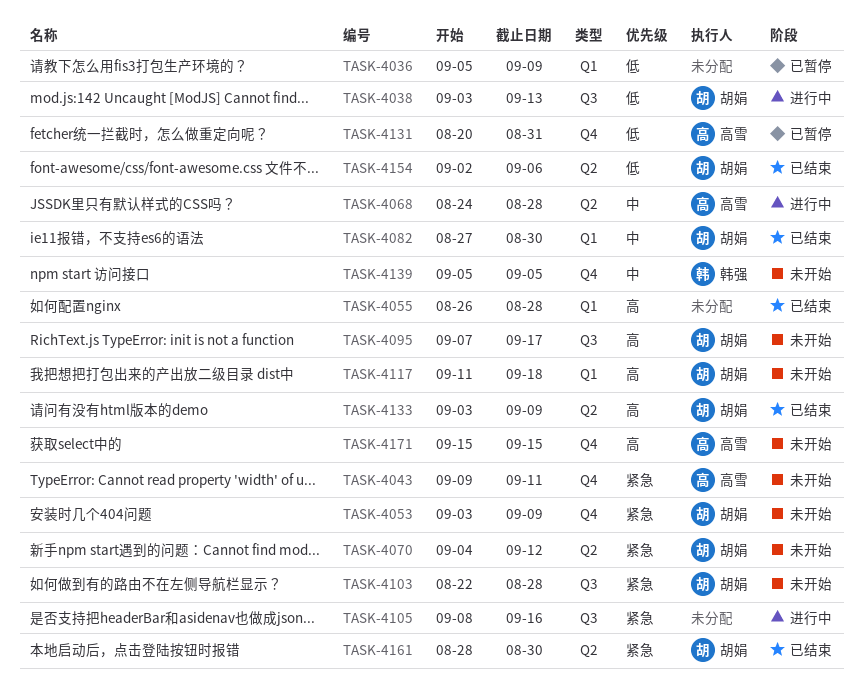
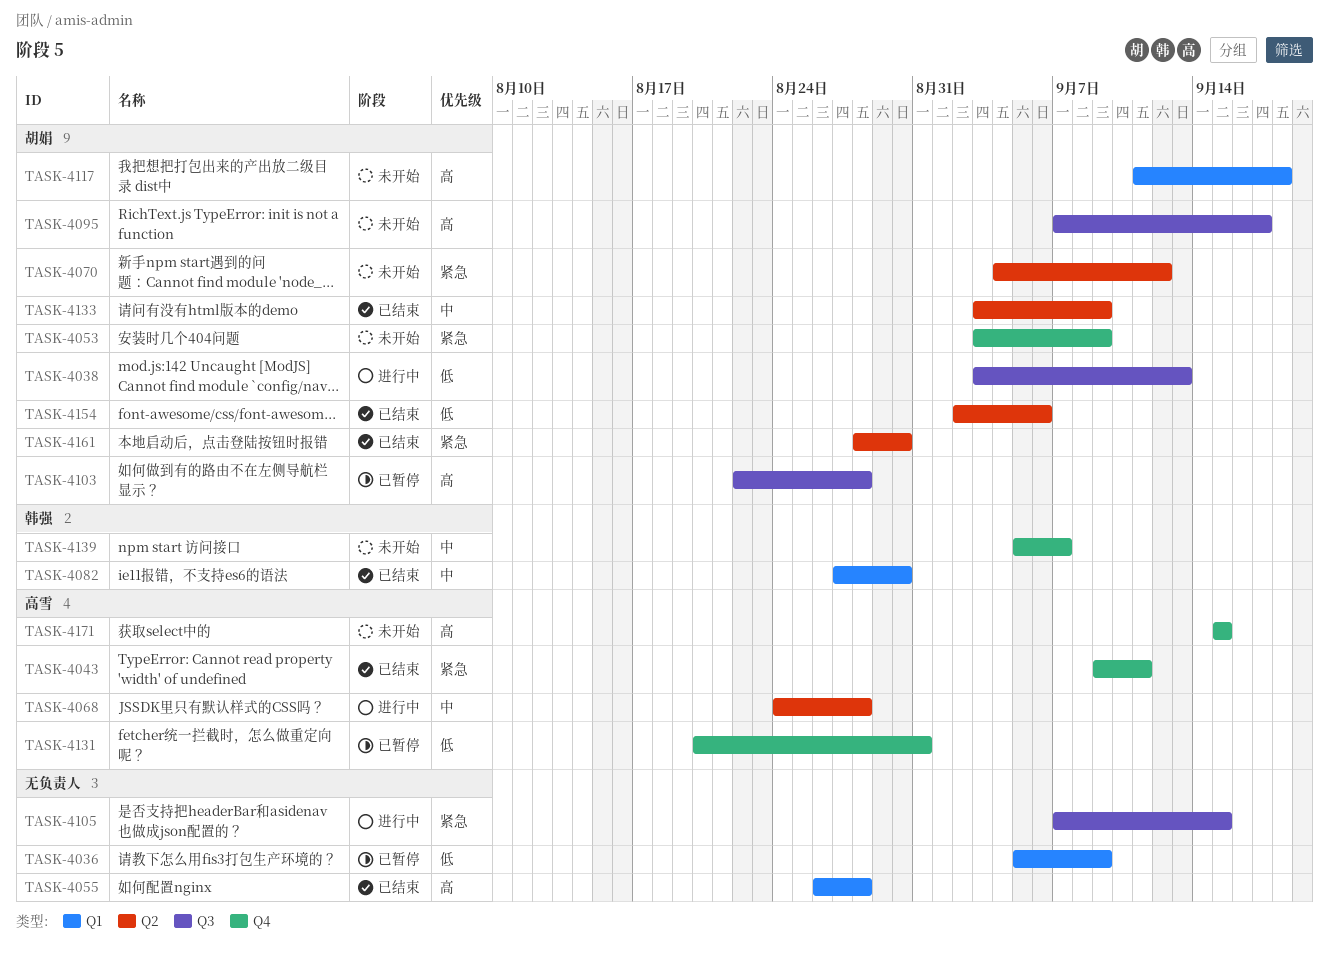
TASK-4043, status: 未开始 -> 已结束
TASK-4082, owner: 胡娟 -> 韩强
TASK-4103, status: 未开始 -> 已暂停
TASK-4103, priority: 紧急 -> 高
TASK-4105, start: Sep 8 -> Sep 7
TASK-4105, due: Sep 16 -> Sep 15
TASK-4133, priority: 高 -> 中
TASK-4139, due: Sep 5 -> Sep 7

